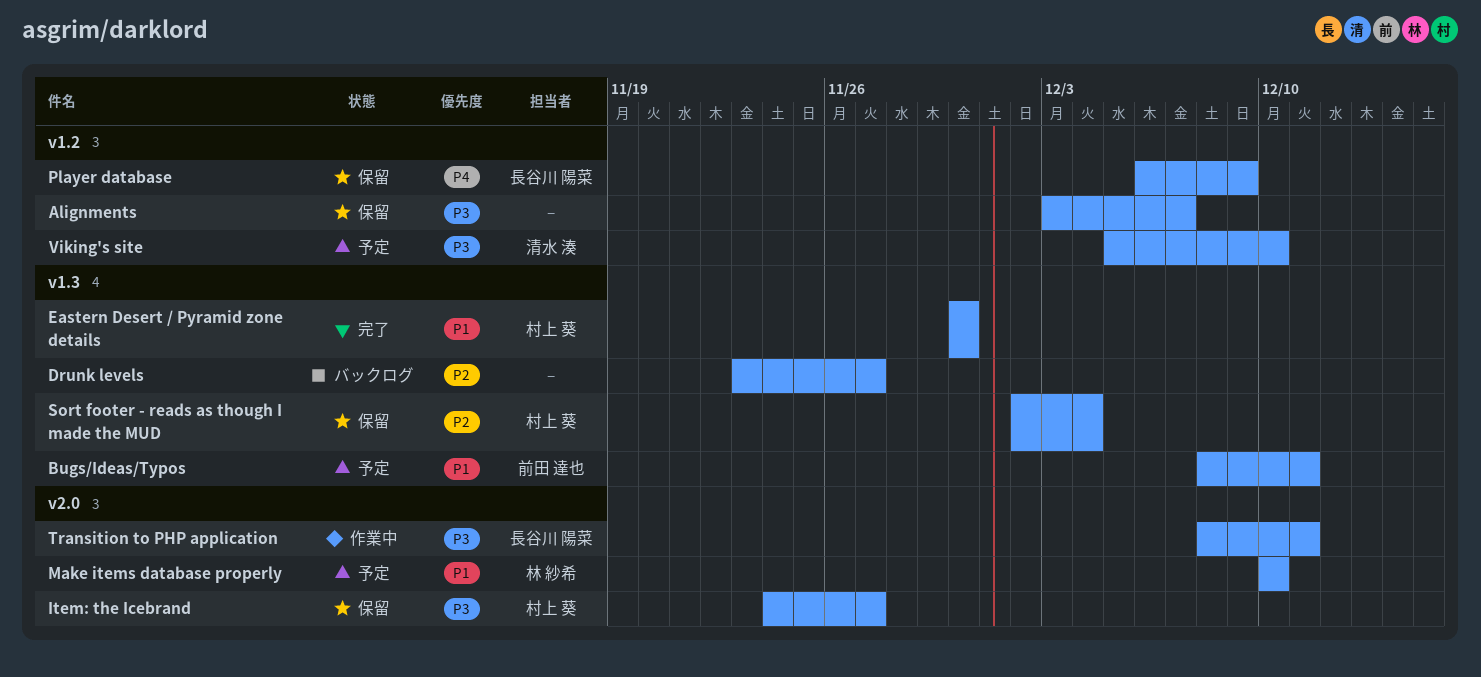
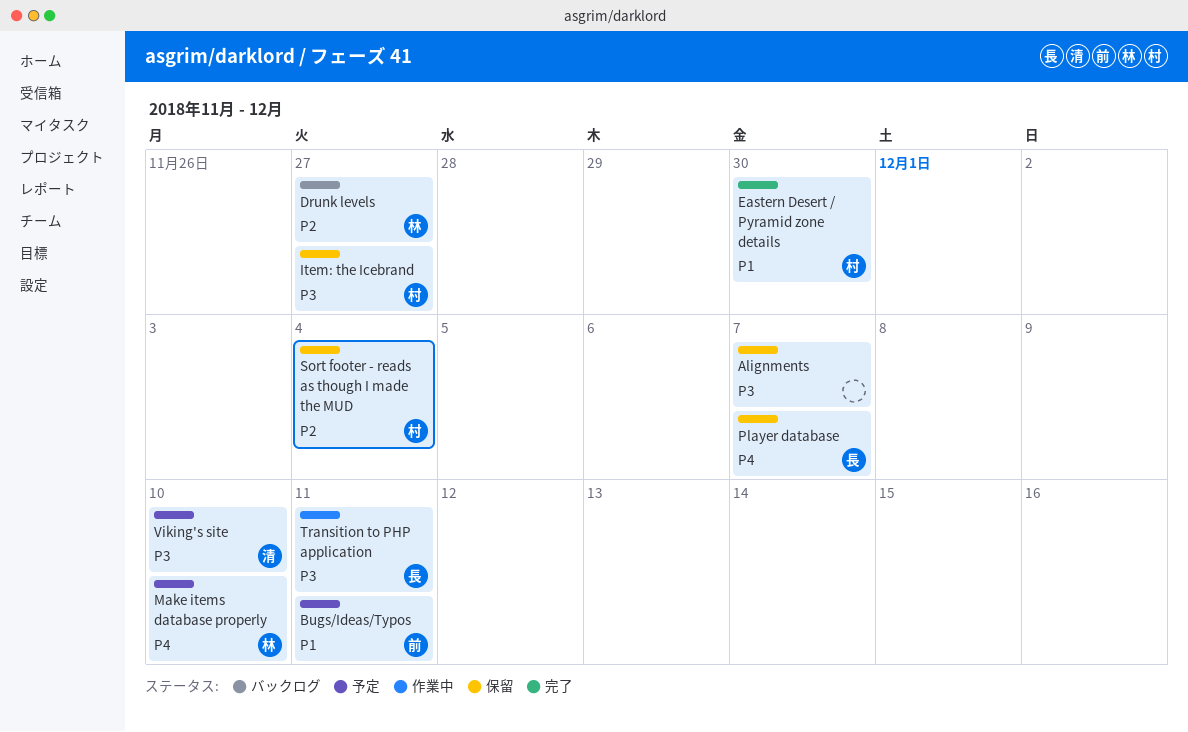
Drunk levels, owner: none -> 林 紗希
Make items database properly, priority: P1 -> P4
Player database, due: Dec 9 -> Dec 7

